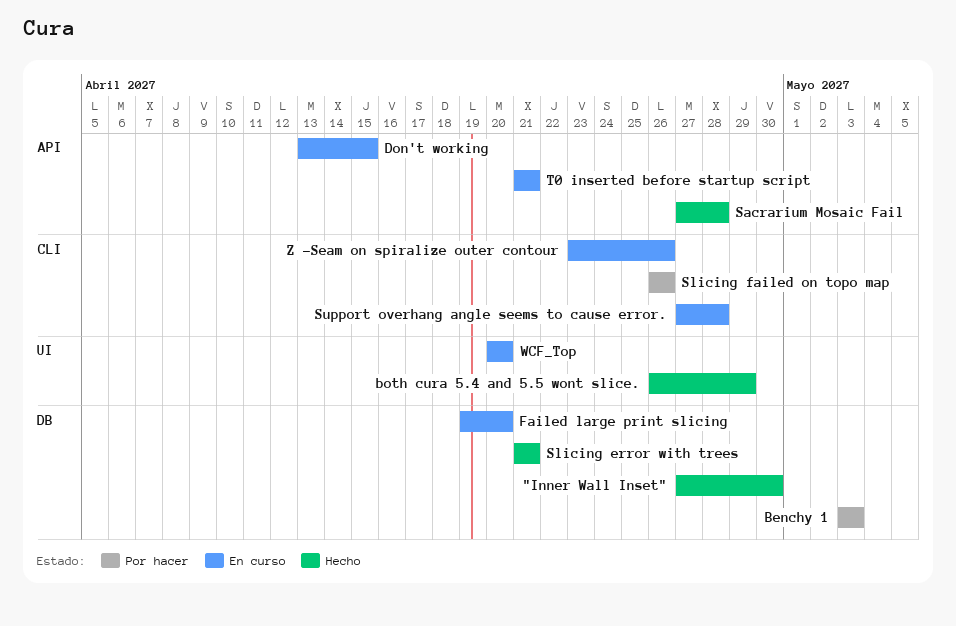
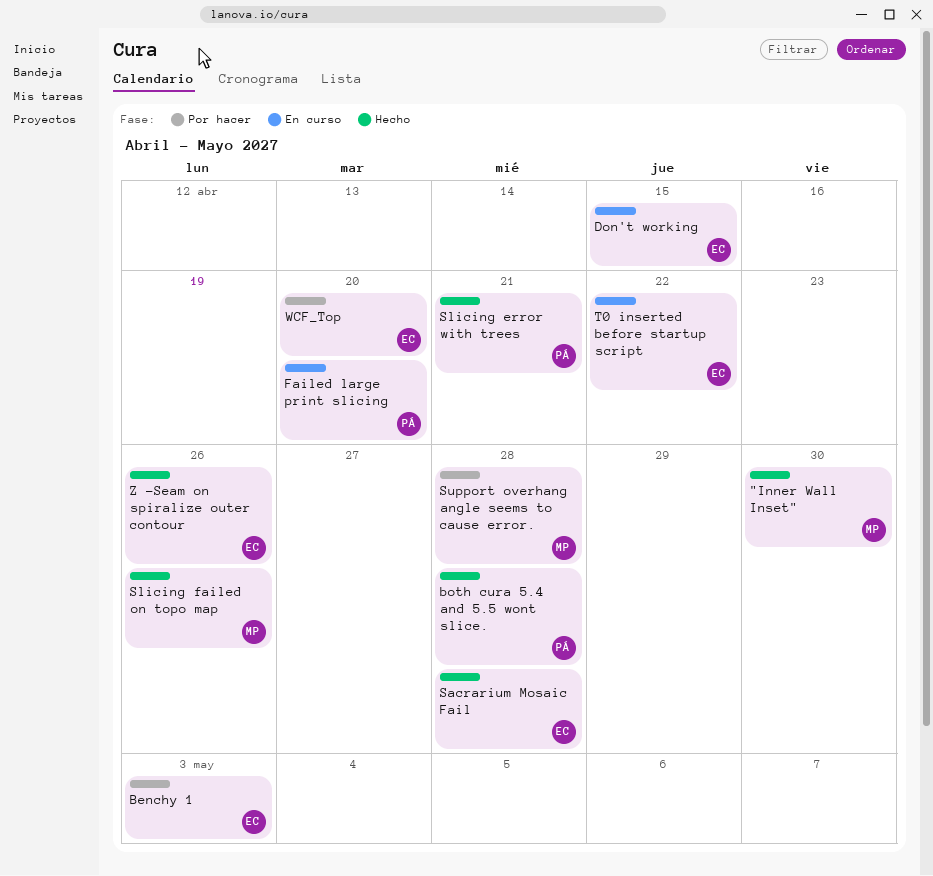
both cura 5.4 and 5.5 wont slice., due: Apr 29 -> Apr 28
Slicing failed on topo map, status: Por hacer -> Hecho
Support overhang angle seems to cause error., status: En curso -> Por hacer
T0 inserted before startup script, due: Apr 21 -> Apr 22
WCF_Top, status: En curso -> Por hacer
Z -Seam on spiralize outer contour, status: En curso -> Hecho

